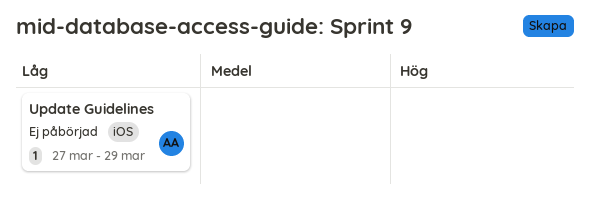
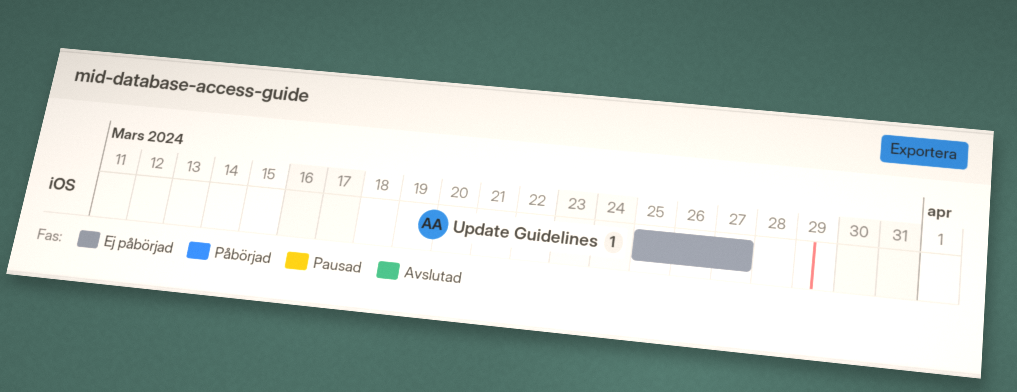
Update Guidelines, start: Mar 27 -> Mar 25
Update Guidelines, due: Mar 29 -> Mar 27

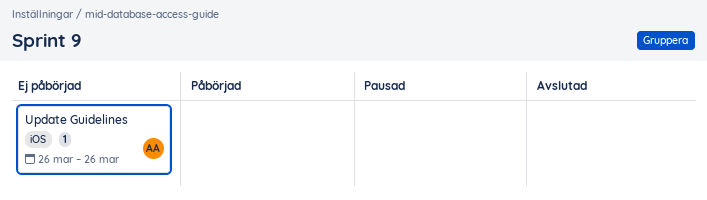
Update Guidelines, start: Mar 25 -> Mar 26
Update Guidelines, due: Mar 27 -> Mar 26

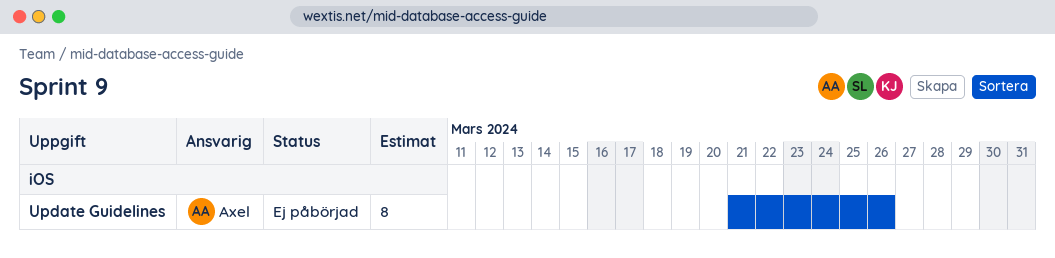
Update Guidelines, estimate: 1 -> 8
Update Guidelines, start: Mar 26 -> Mar 21

